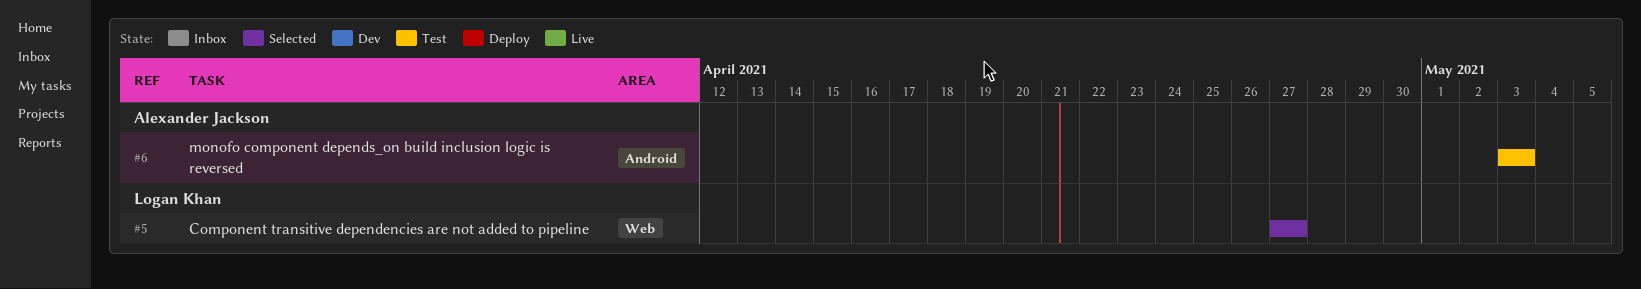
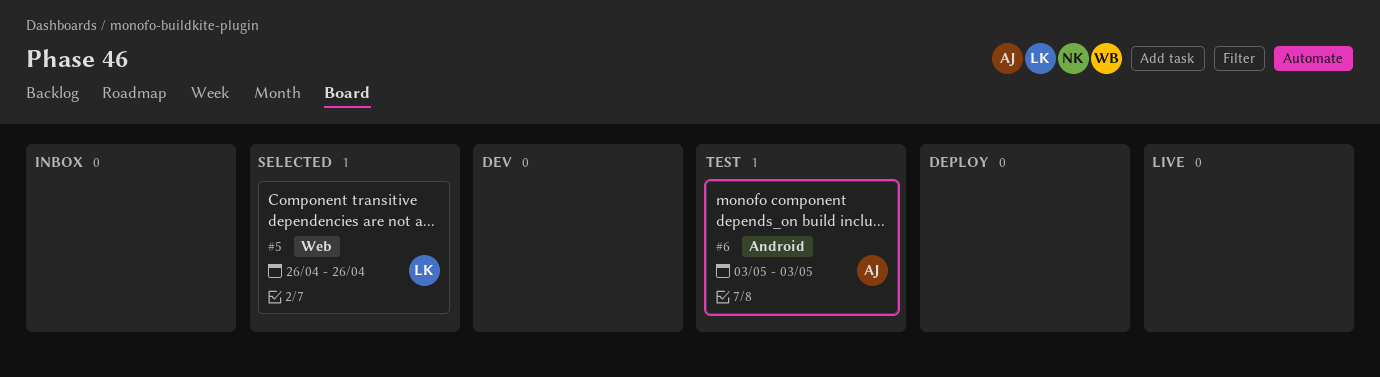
#5, start: Apr 27 -> Apr 26
#5, due: Apr 27 -> Apr 26

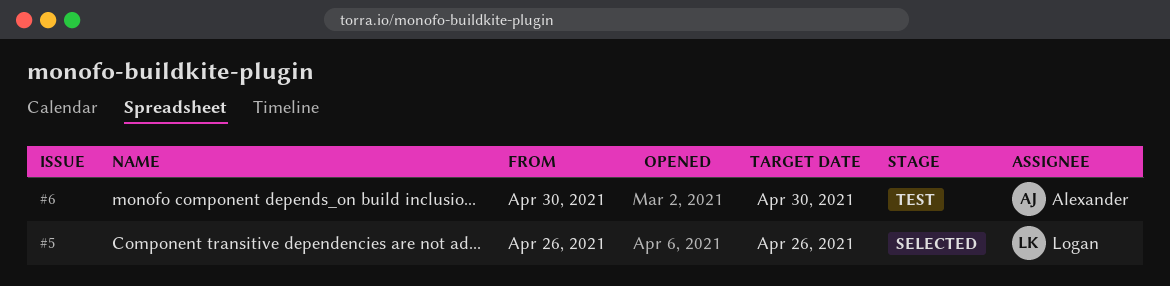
#6, start: May 3 -> Apr 30
#6, due: May 3 -> Apr 30

